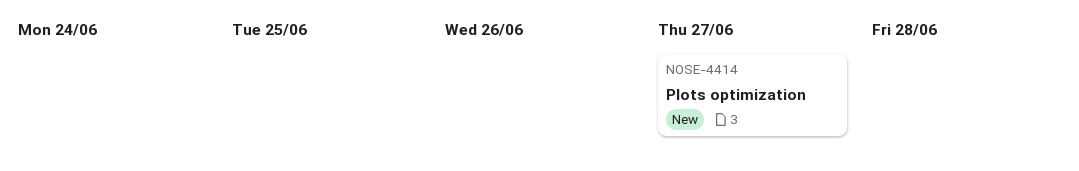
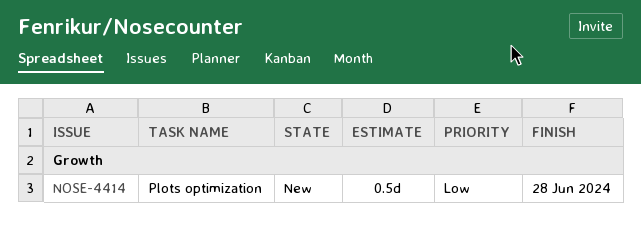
NOSE-4414, due: Jun 27 -> Jun 28

